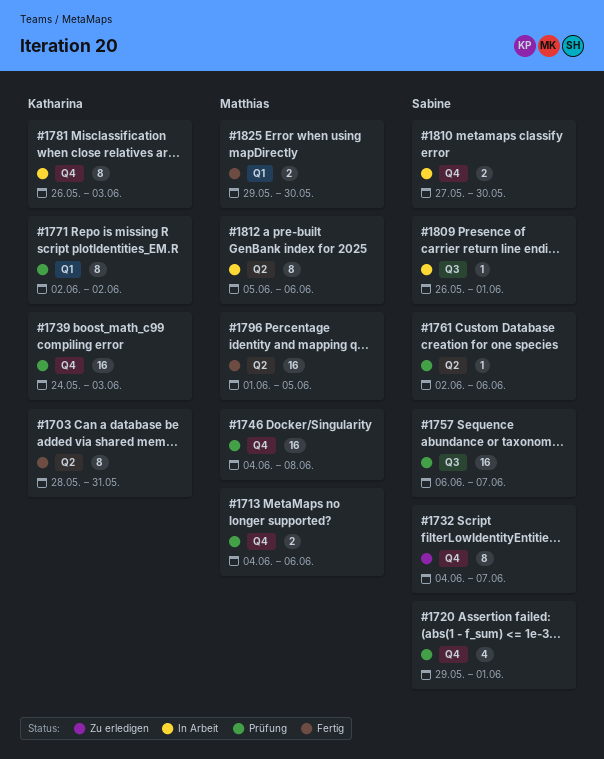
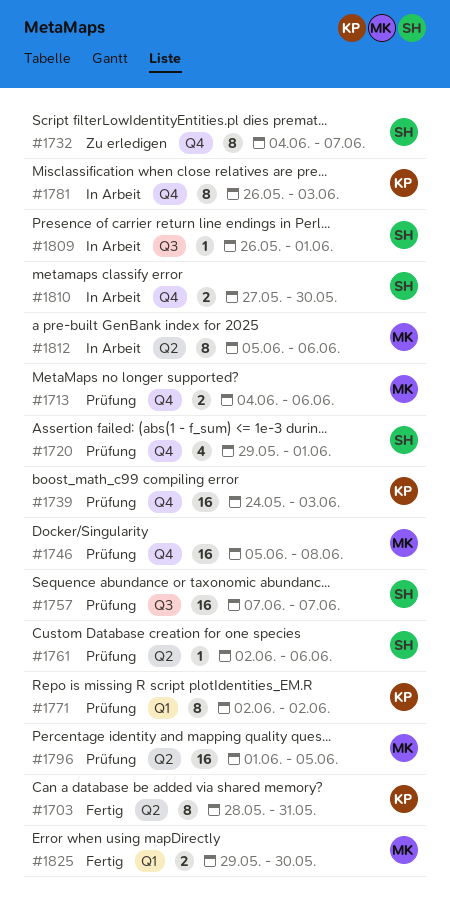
#1746, start: Jun 4 -> Jun 5
#1757, start: Jun 6 -> Jun 7
#1796, status: Fertig -> Prüfung

